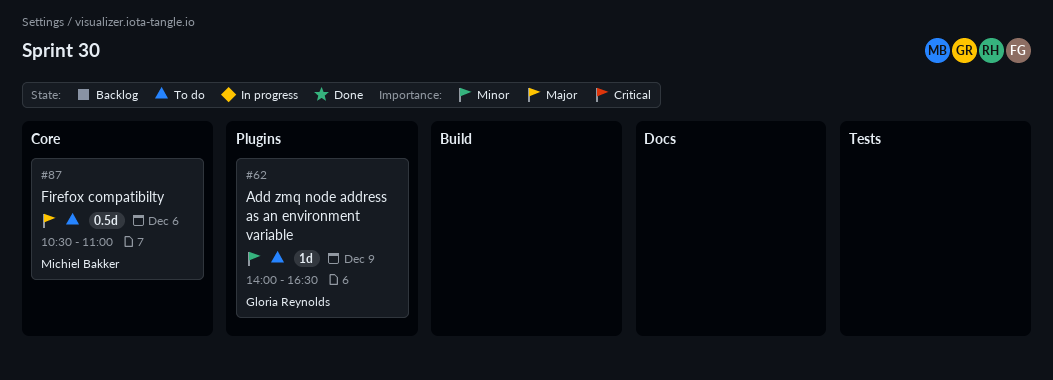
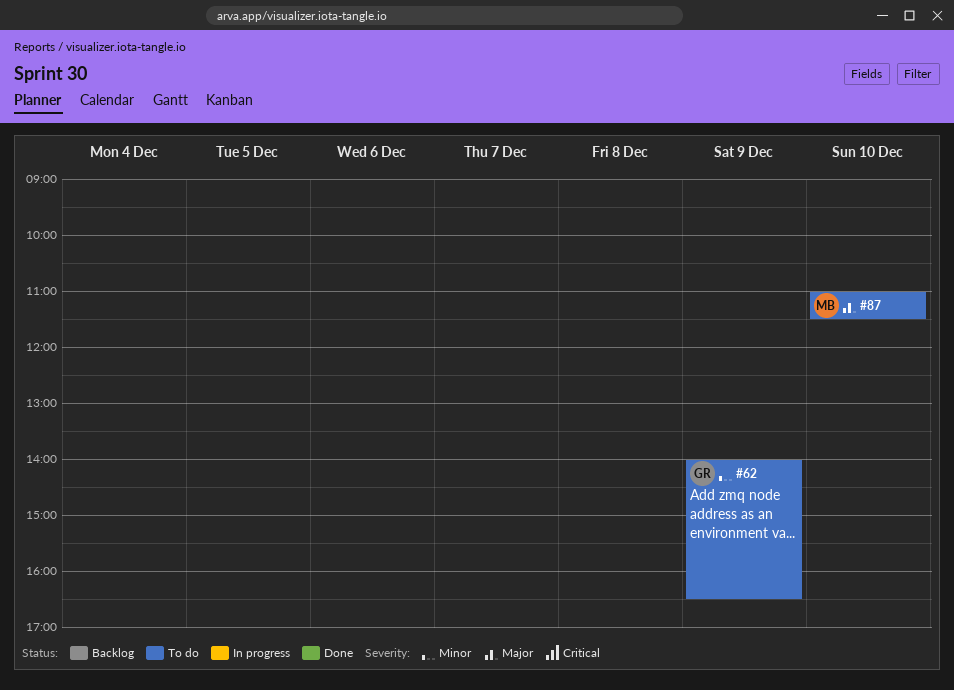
#87, day: Dec 6 -> Dec 10
#87, begins: 10:30 -> 11:00
#87, ends: 11:00 -> 11:30

